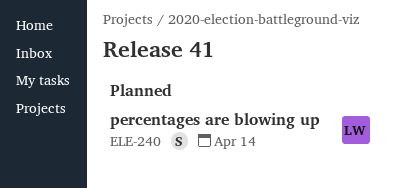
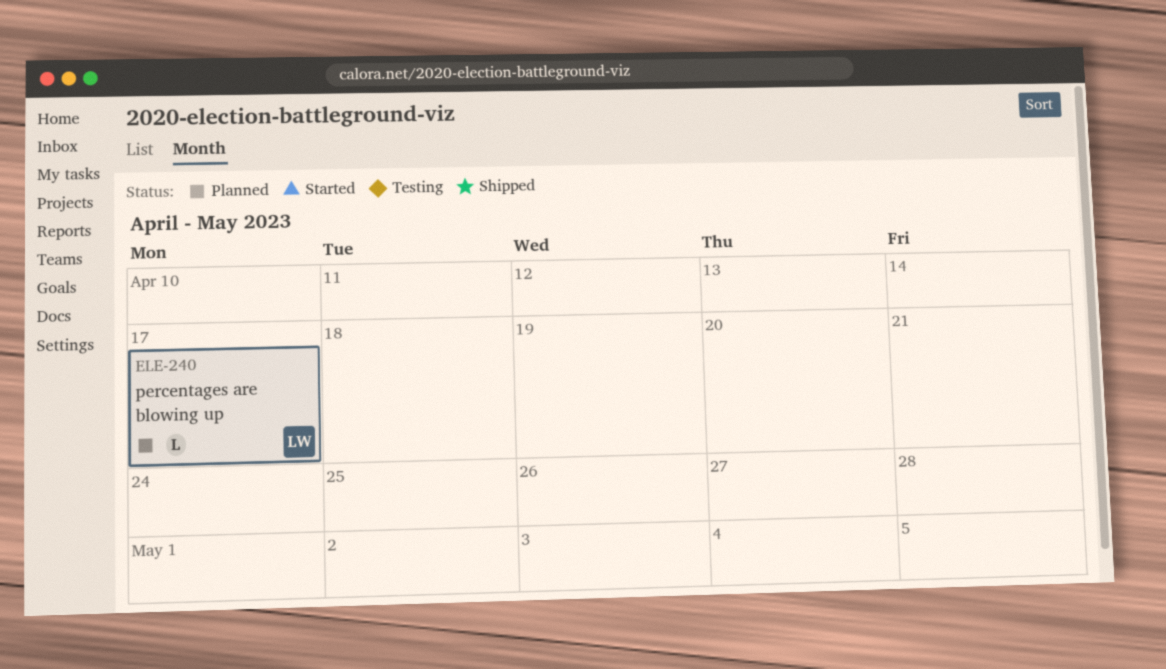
ELE-240, estimate: S -> L
ELE-240, due: Apr 14 -> Apr 17

